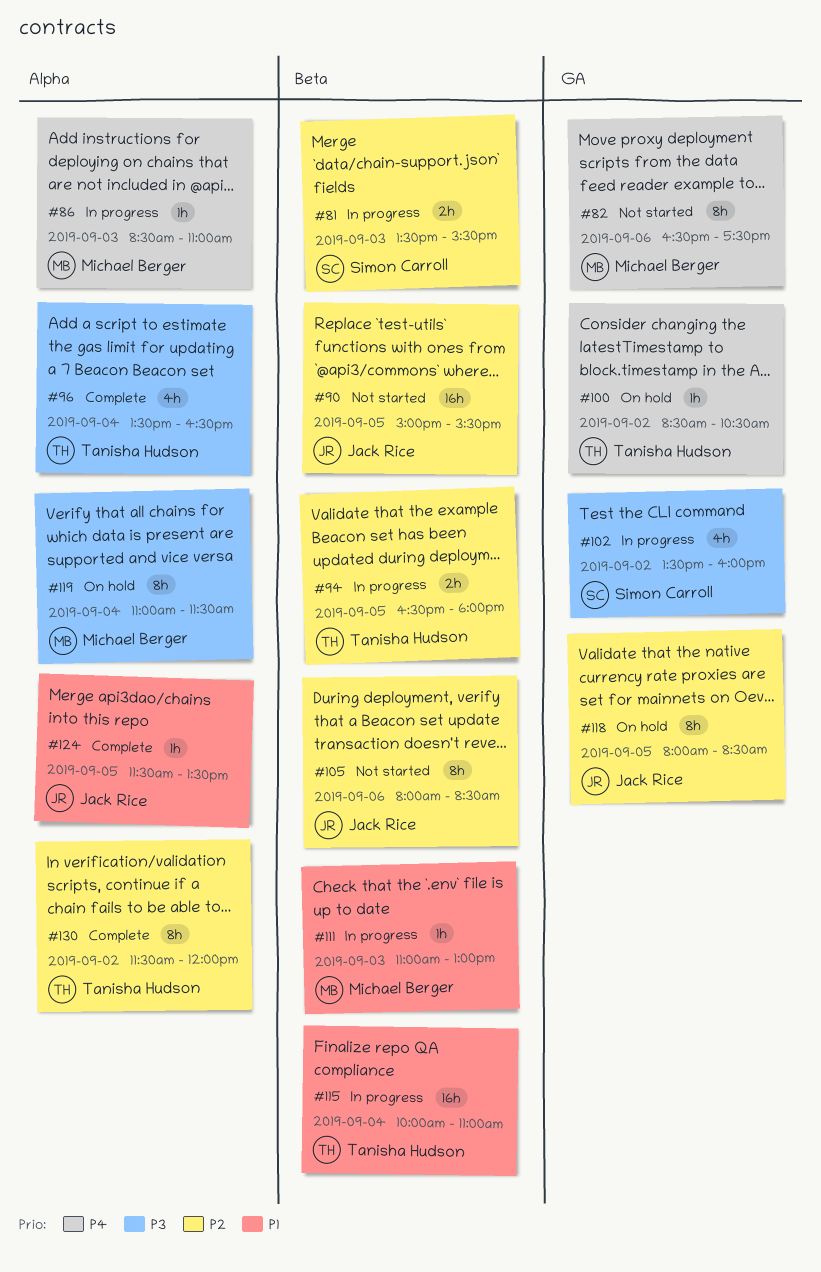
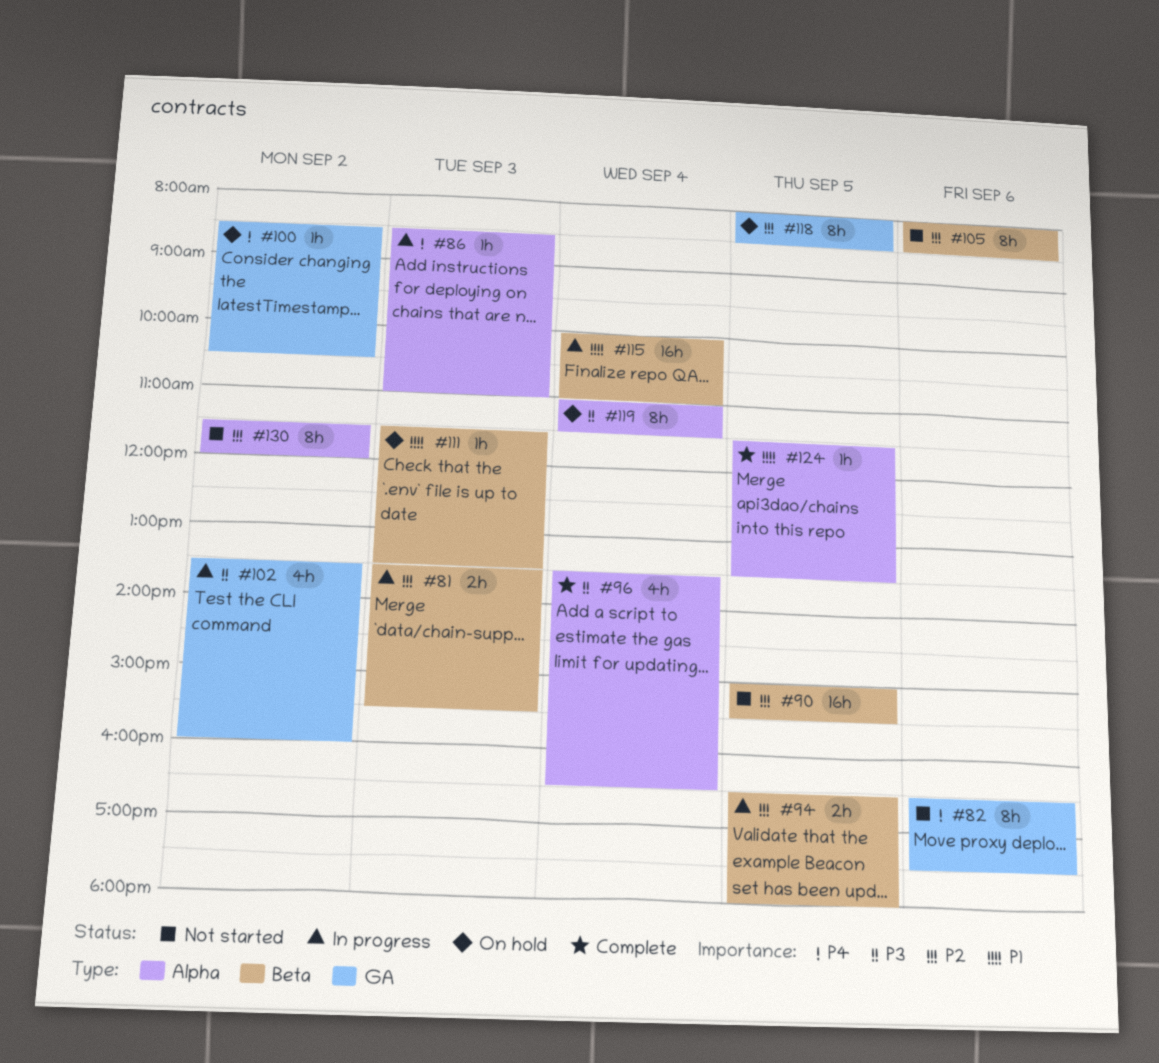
#111, status: In progress -> On hold
#111, begins: 11:00 -> 11:30
#111, ends: 13:00 -> 13:30
#130, status: Complete -> Not started

